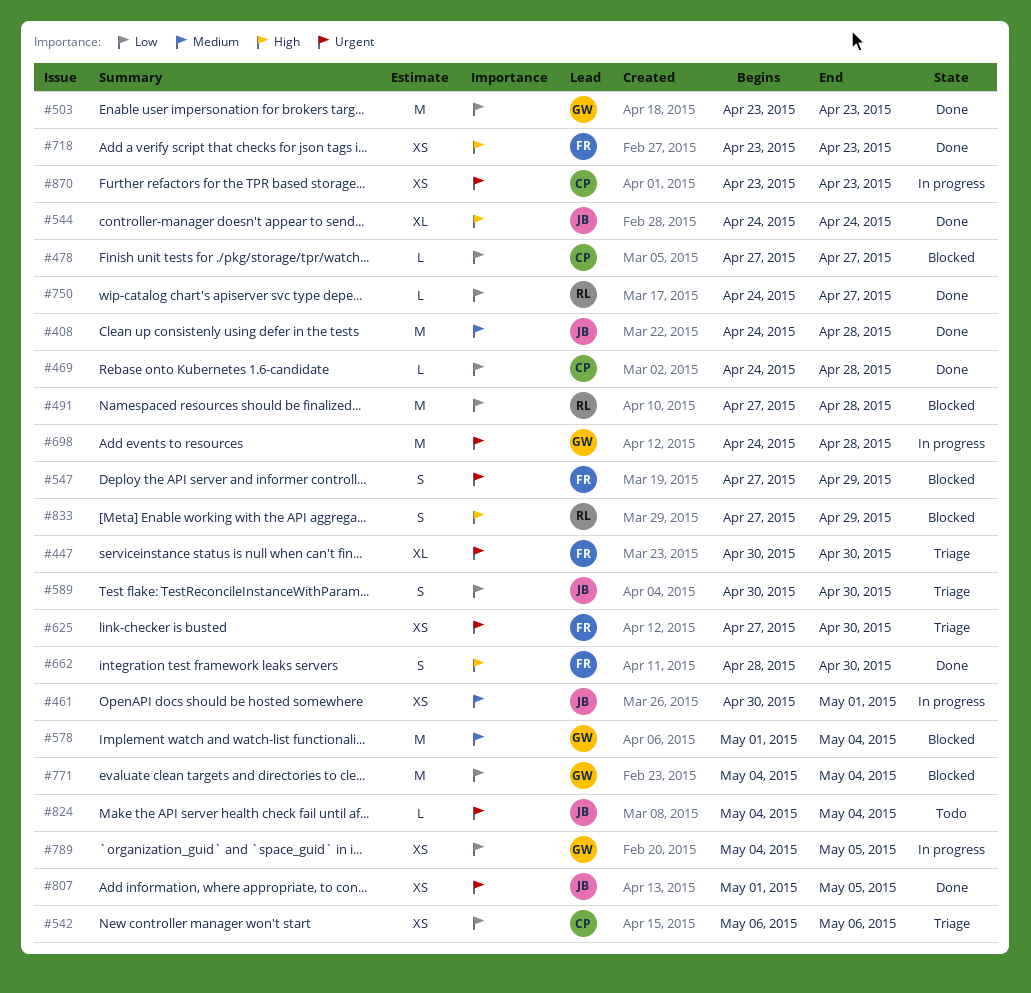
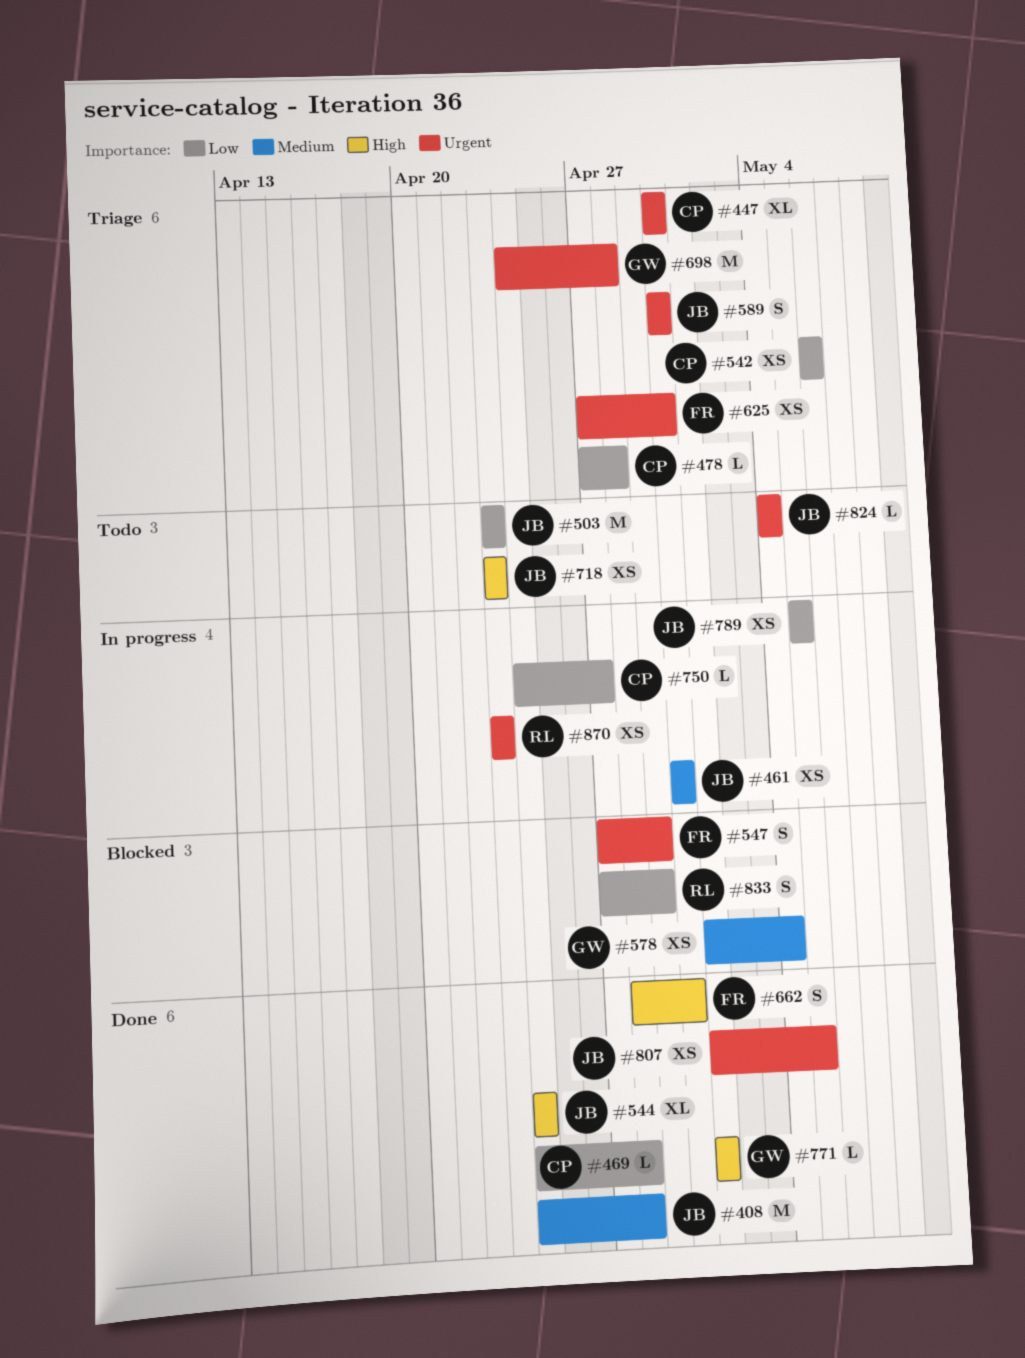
#447, owner: FR -> CP
#461, due: May 1 -> Apr 30
#478, status: Blocked -> Triage
#478, due: Apr 27 -> Apr 28
#491: present -> none
#503, status: Done -> Todo
#503, owner: GW -> JB
#578, estimate: M -> XS
#589, priority: Low -> Urgent
#698, status: In progress -> Triage
#718, status: Done -> Todo
#718, owner: FR -> JB
#750, status: Done -> In progress
#750, owner: RL -> CP
#771, status: Blocked -> Done
#771, priority: Low -> High
#771, estimate: M -> L
#771, start: May 4 -> May 1
#771, due: May 4 -> May 1
#789, owner: GW -> JB
#789, start: May 4 -> May 5
#833, priority: High -> Low
#870, owner: CP -> RL

